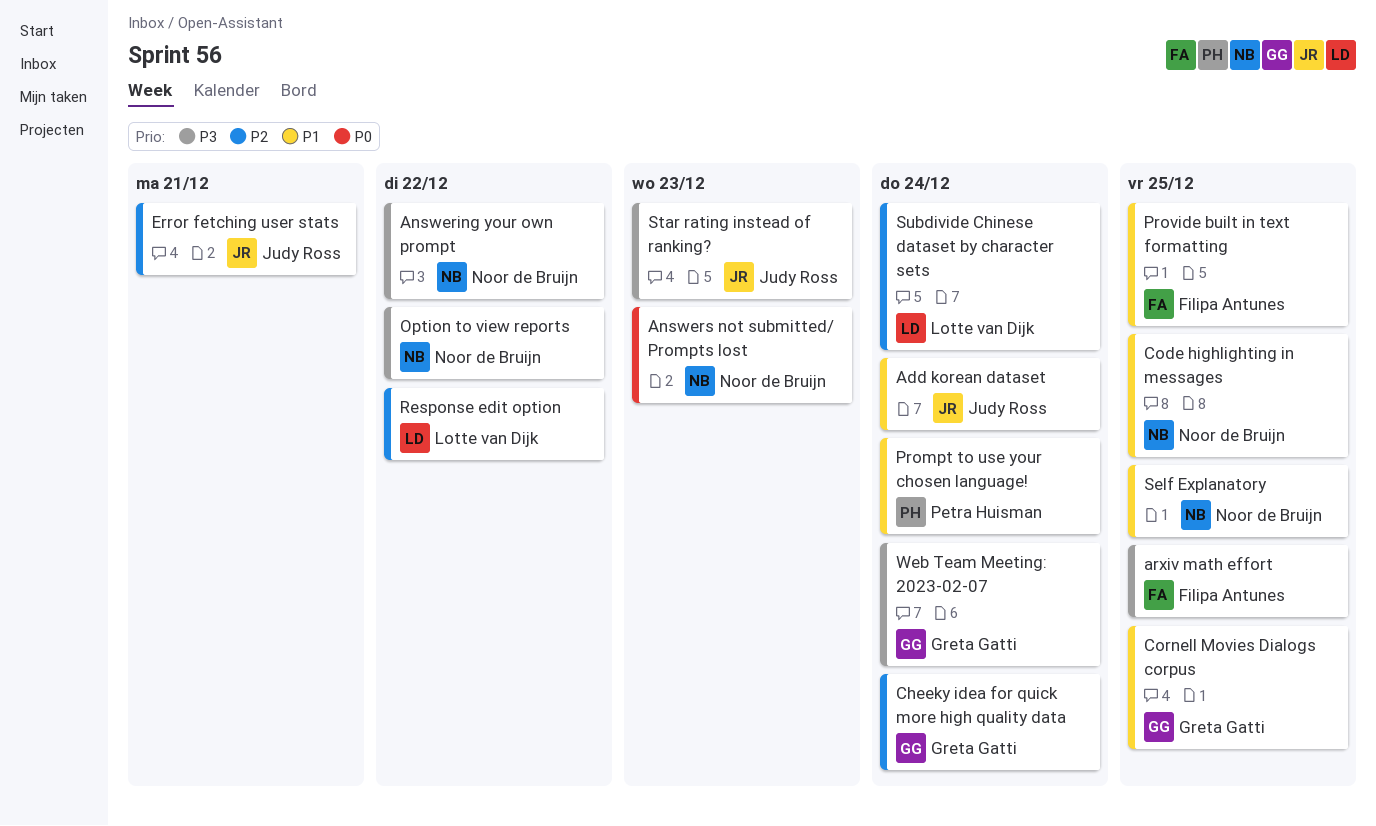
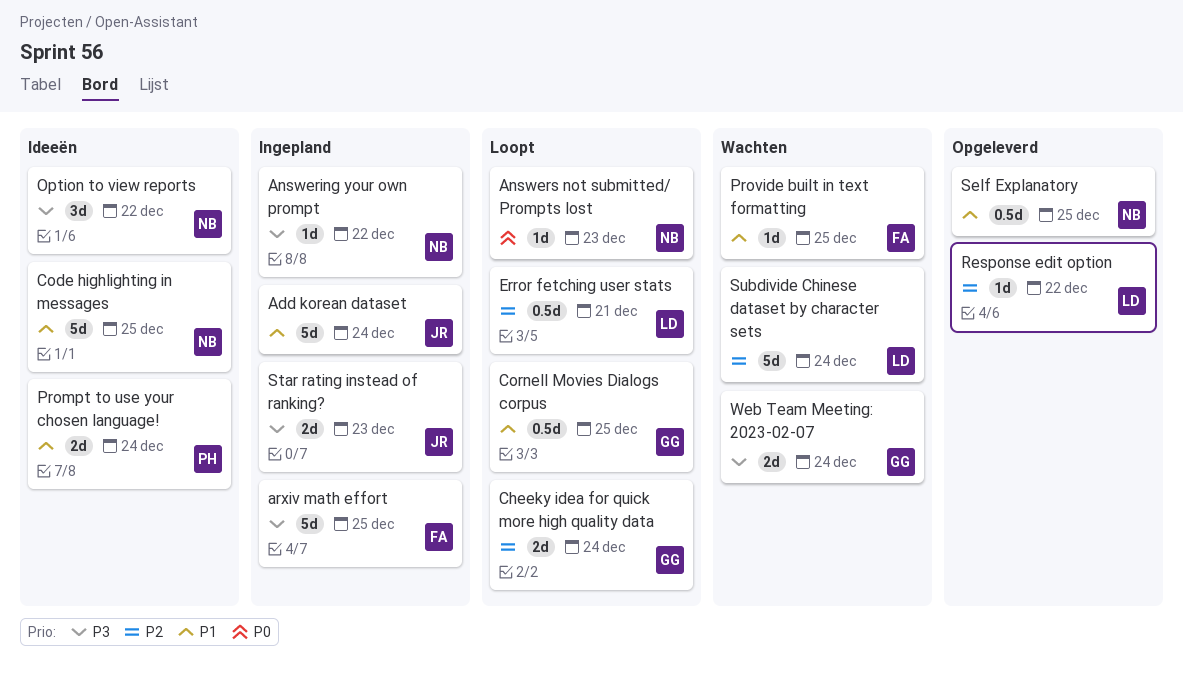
Error fetching user stats, owner: Judy Ross -> Lotte van Dijk

